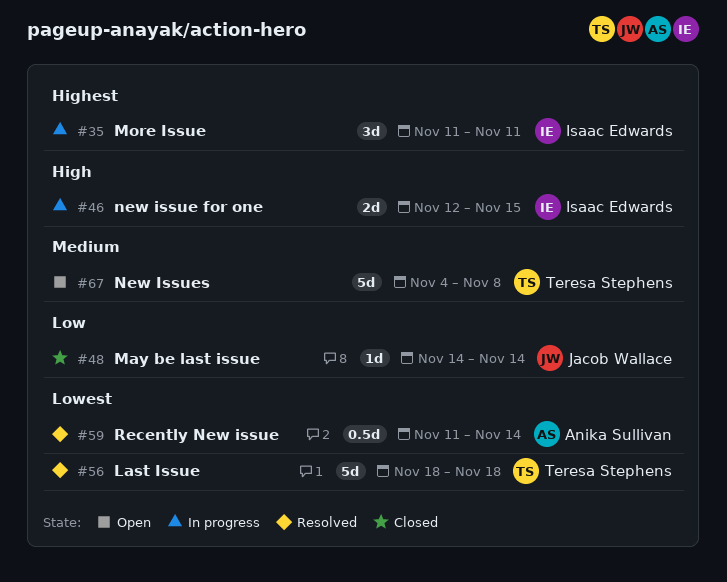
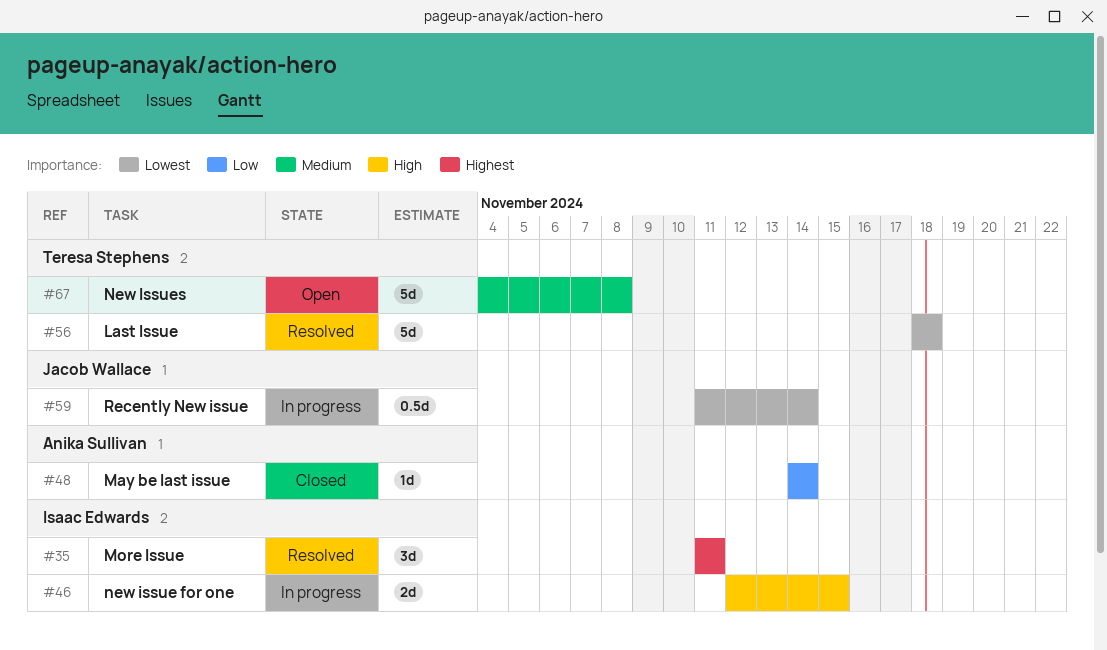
#35, status: In progress -> Resolved
#48, owner: Jacob Wallace -> Anika Sullivan
#59, status: Resolved -> In progress
#59, owner: Anika Sullivan -> Jacob Wallace

